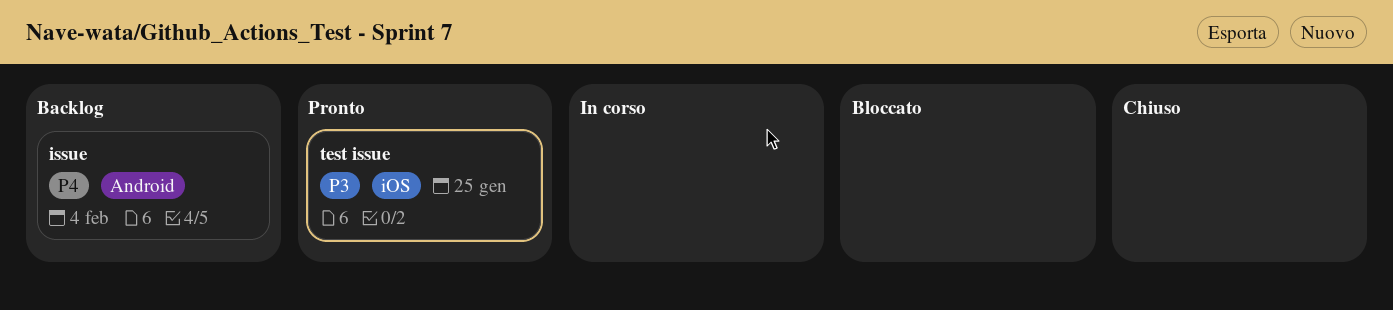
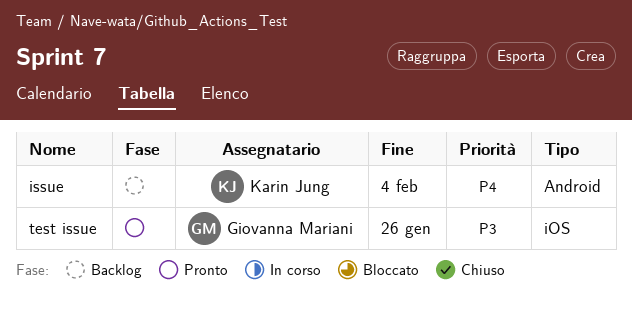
test issue, due: Jan 25 -> Jan 26

